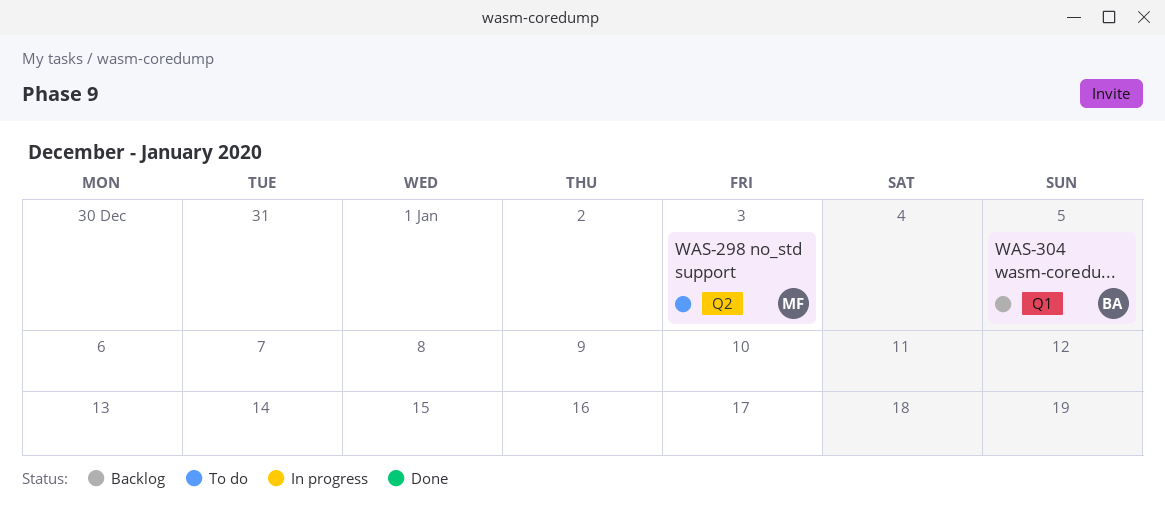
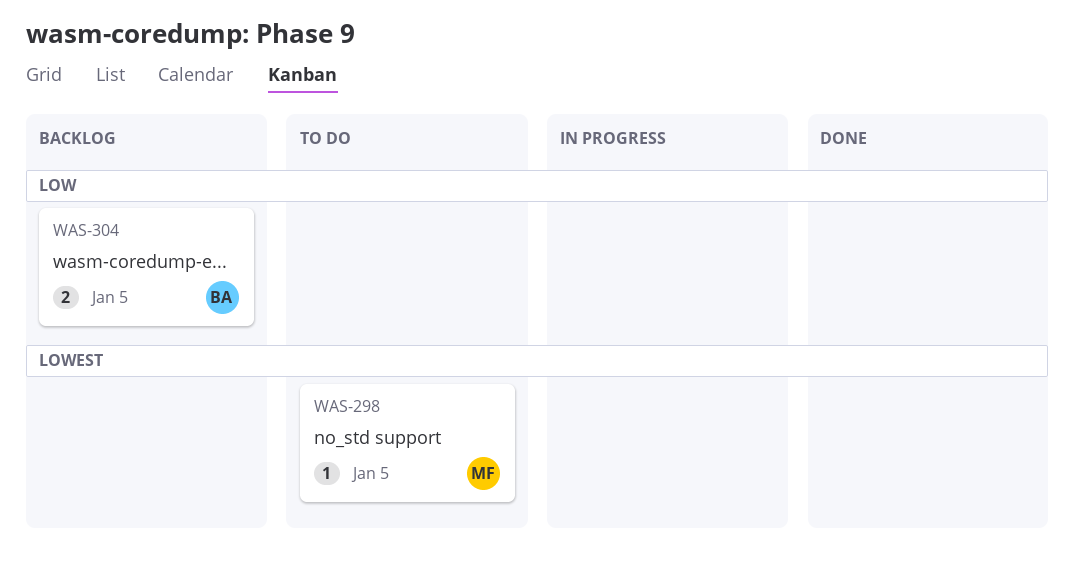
WAS-298, due: Jan 3 -> Jan 5

